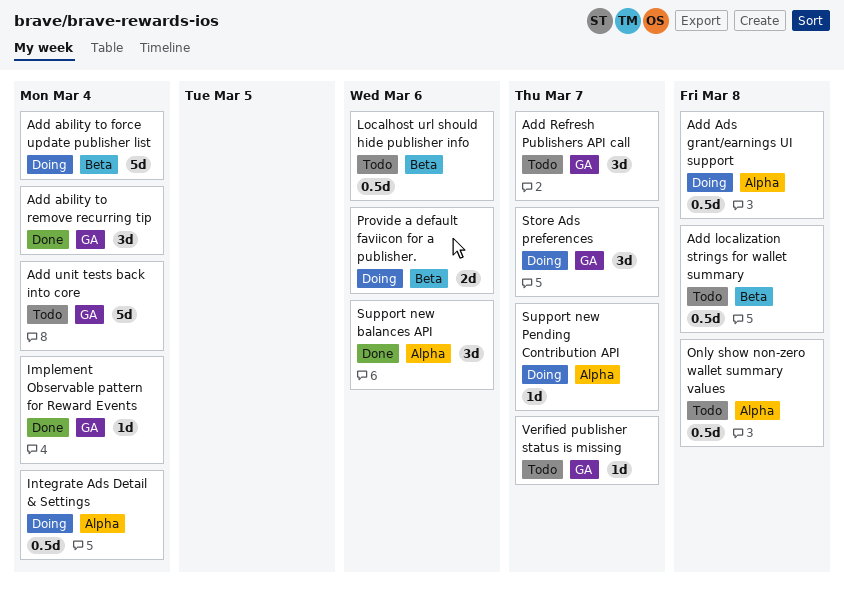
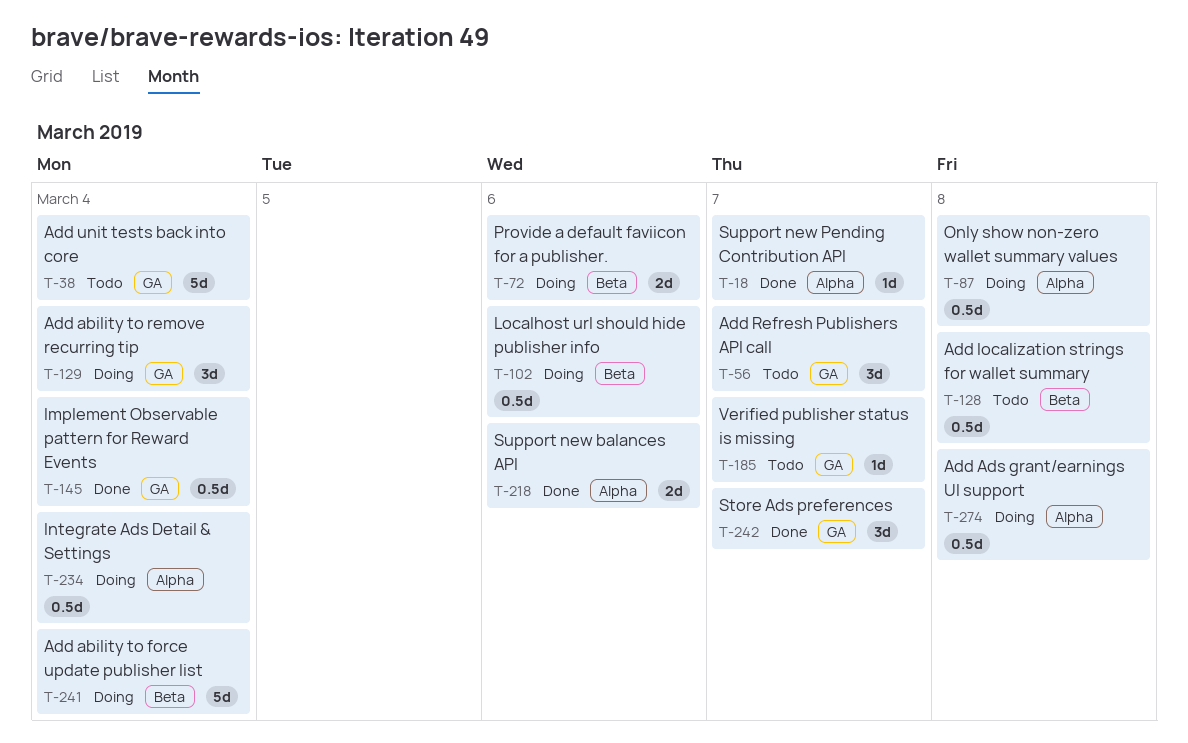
Add ability to remove recurring tip, status: Done -> Doing
Implement Observable pattern for Reward Events, estimate: 1d -> 0.5d
Localhost url should hide publisher info, status: Todo -> Doing
Only show non-zero wallet summary values, status: Todo -> Doing
Store Ads preferences, status: Doing -> Done
Support new balances API, estimate: 3d -> 2d
Support new Pending Contribution API, status: Doing -> Done

